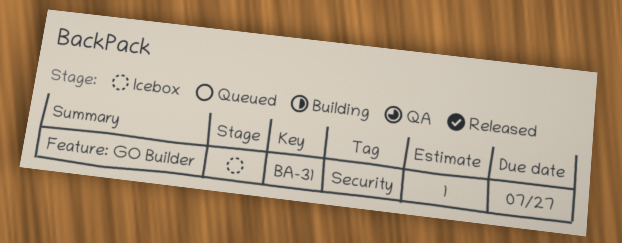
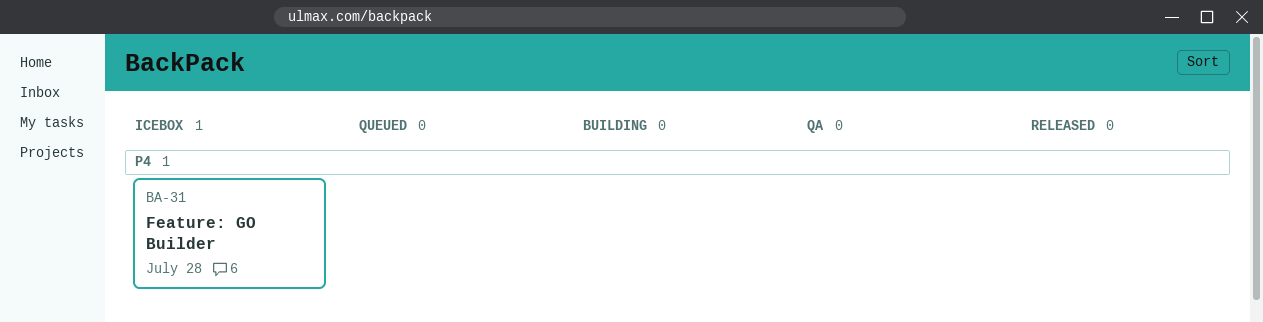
BA-31, due: Jul 27 -> Jul 28

